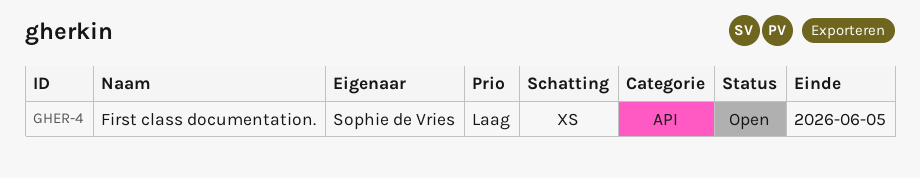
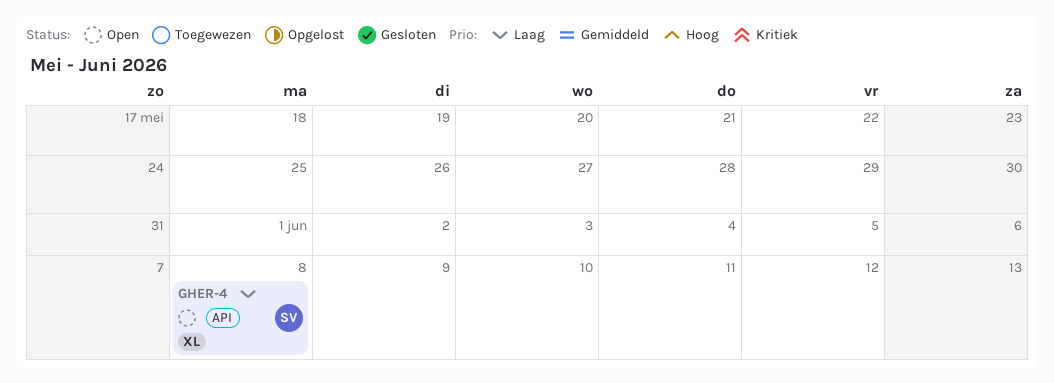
GHER-4, estimate: XS -> XL
GHER-4, due: Jun 5 -> Jun 8

